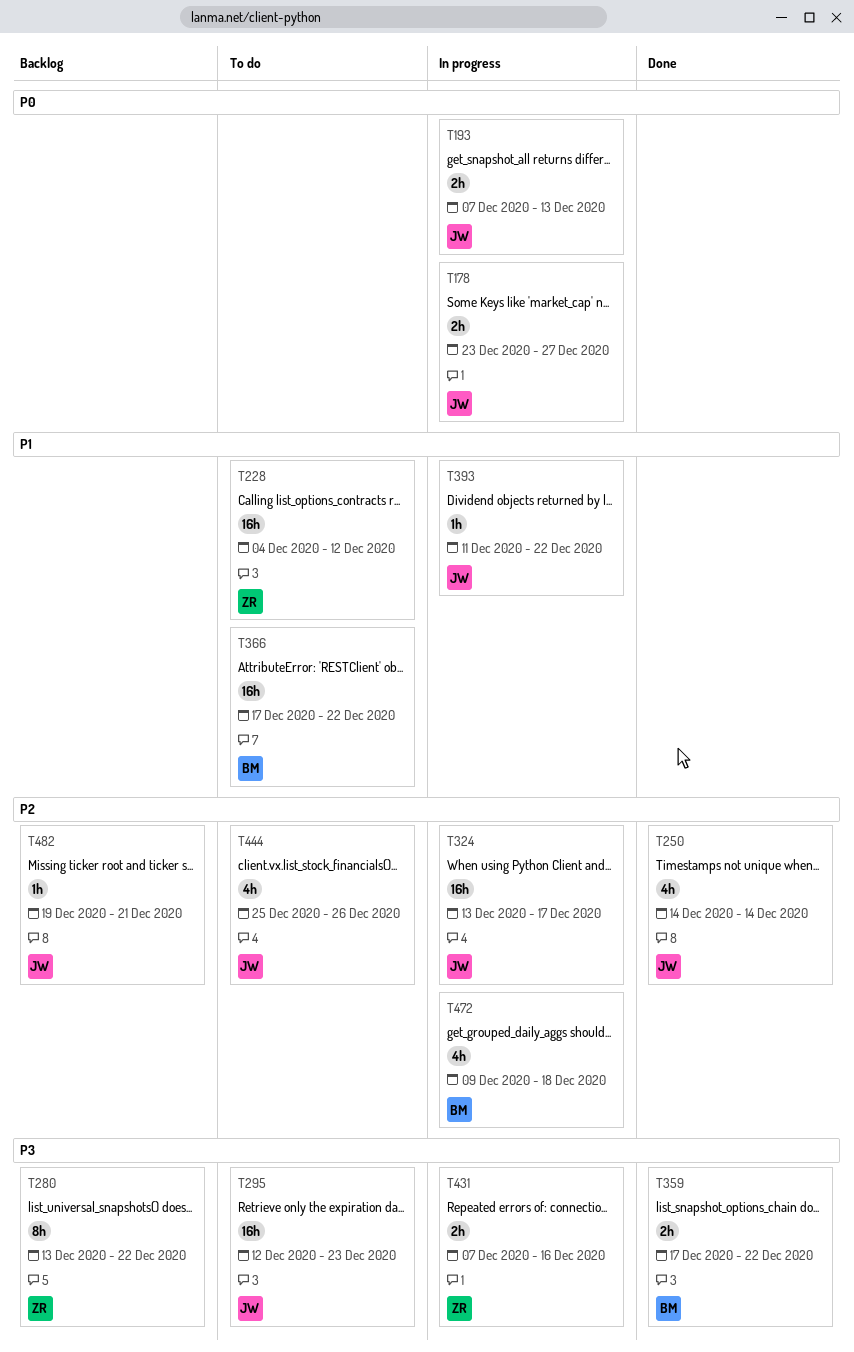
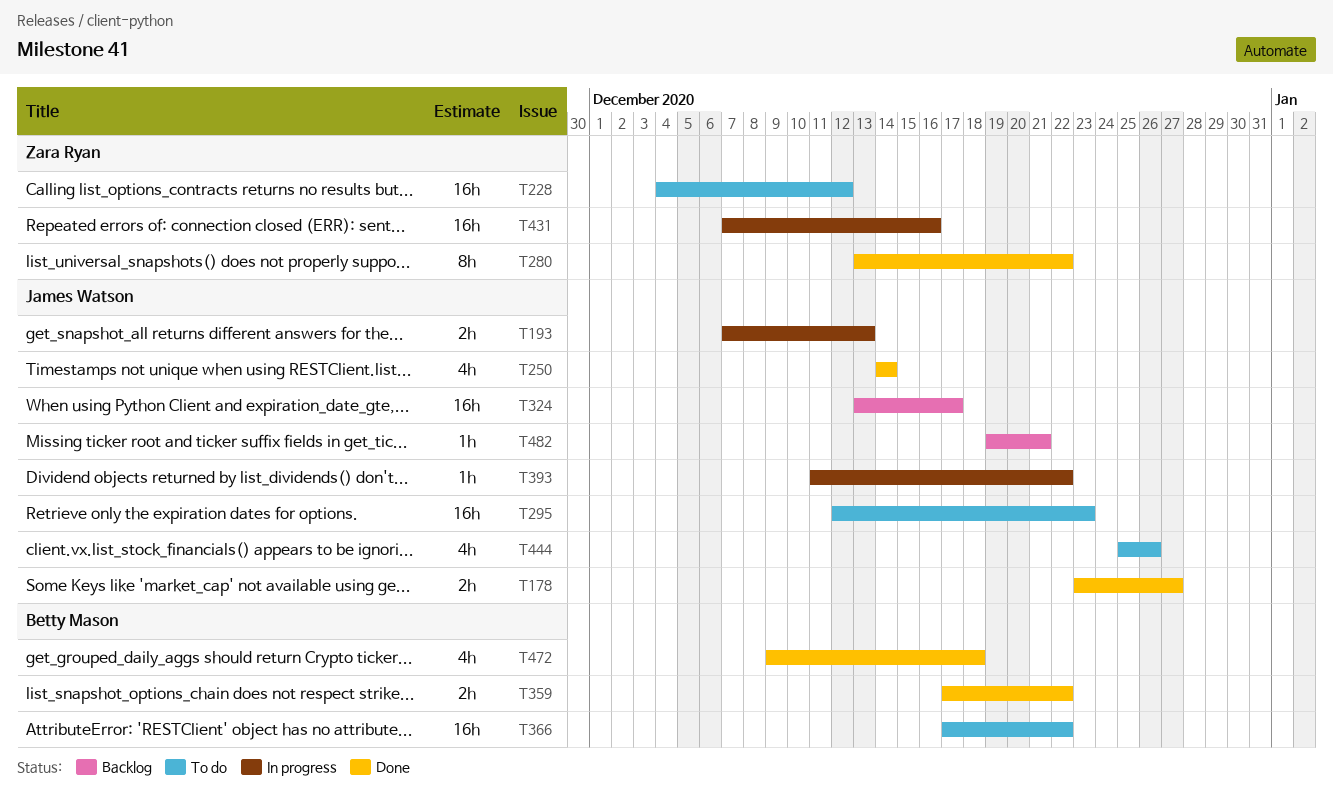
T178, status: In progress -> Done
T280, status: Backlog -> Done
T324, status: In progress -> Backlog
T431, estimate: 2h -> 16h
T472, status: In progress -> Done

